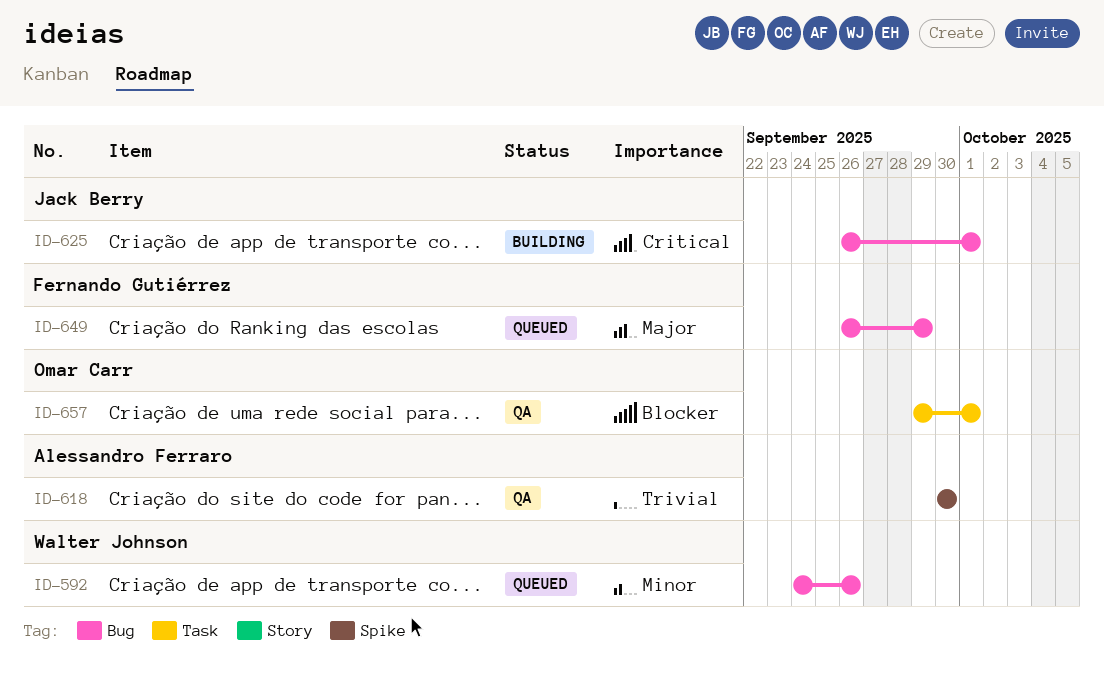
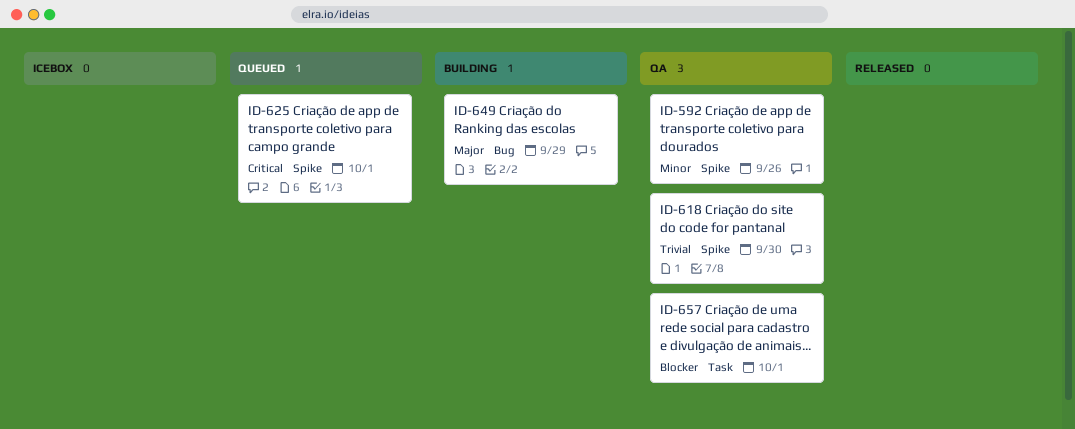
ID-592, status: Queued -> QA
ID-592, label: Bug -> Spike
ID-625, status: Building -> Queued
ID-625, label: Bug -> Spike
ID-649, status: Queued -> Building

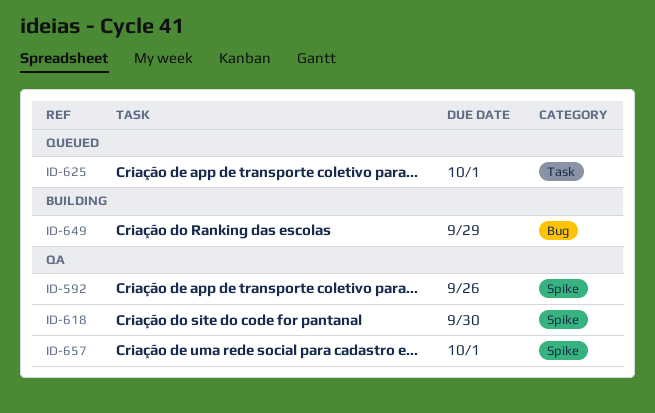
ID-625, label: Spike -> Task
ID-657, label: Task -> Spike

